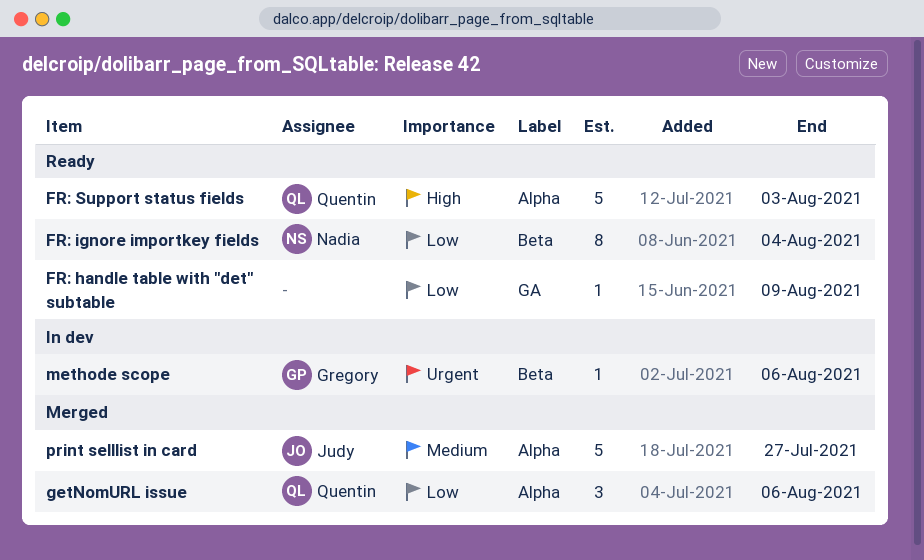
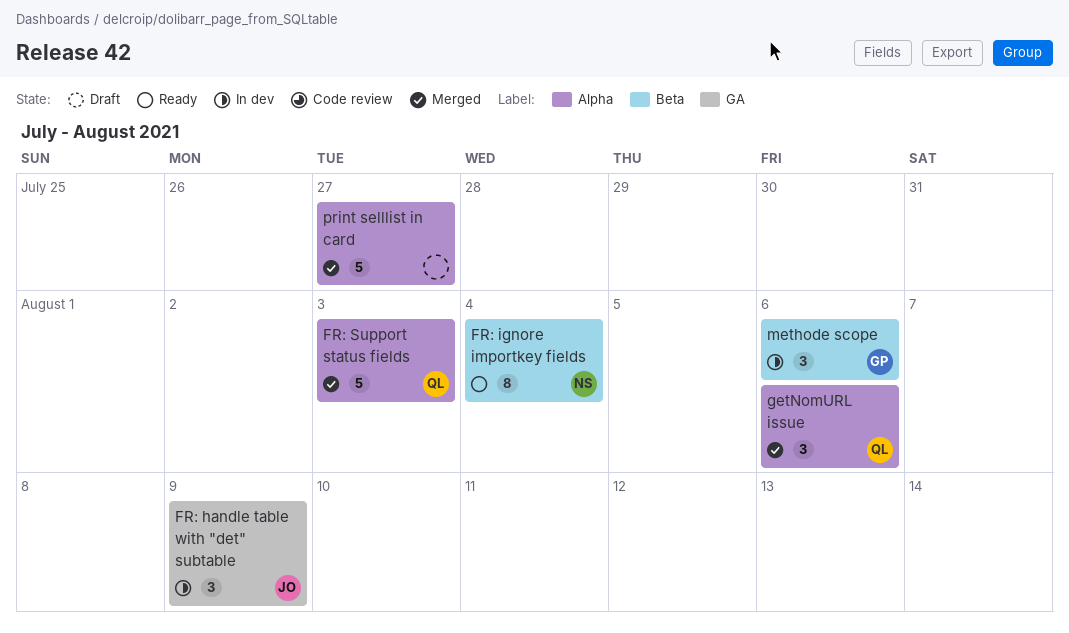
FR: handle table with "det" subtable, status: Ready -> In dev
FR: handle table with "det" subtable, owner: none -> Judy
FR: handle table with "det" subtable, estimate: 1 -> 3
FR: Support status fields, status: Ready -> Merged
methode scope, estimate: 1 -> 3
print selllist in card, owner: Judy -> none

